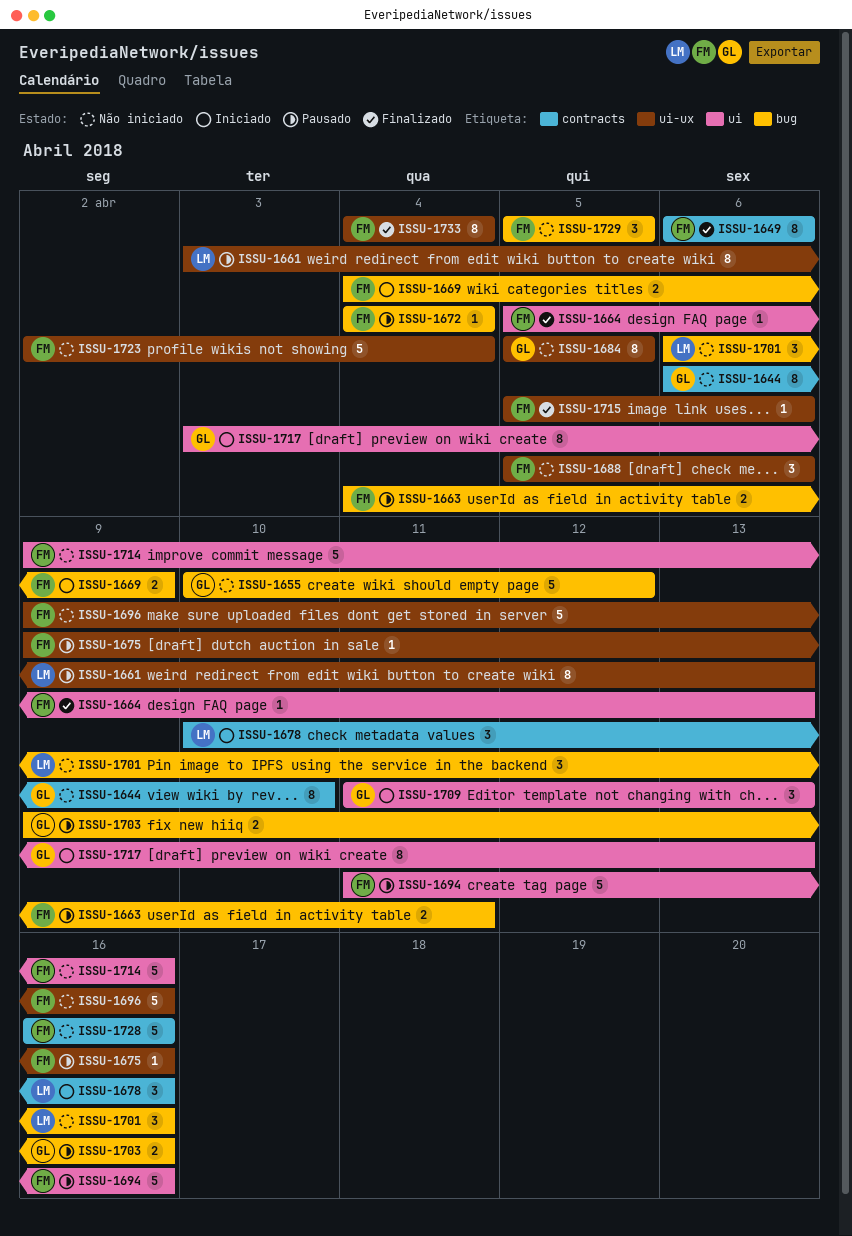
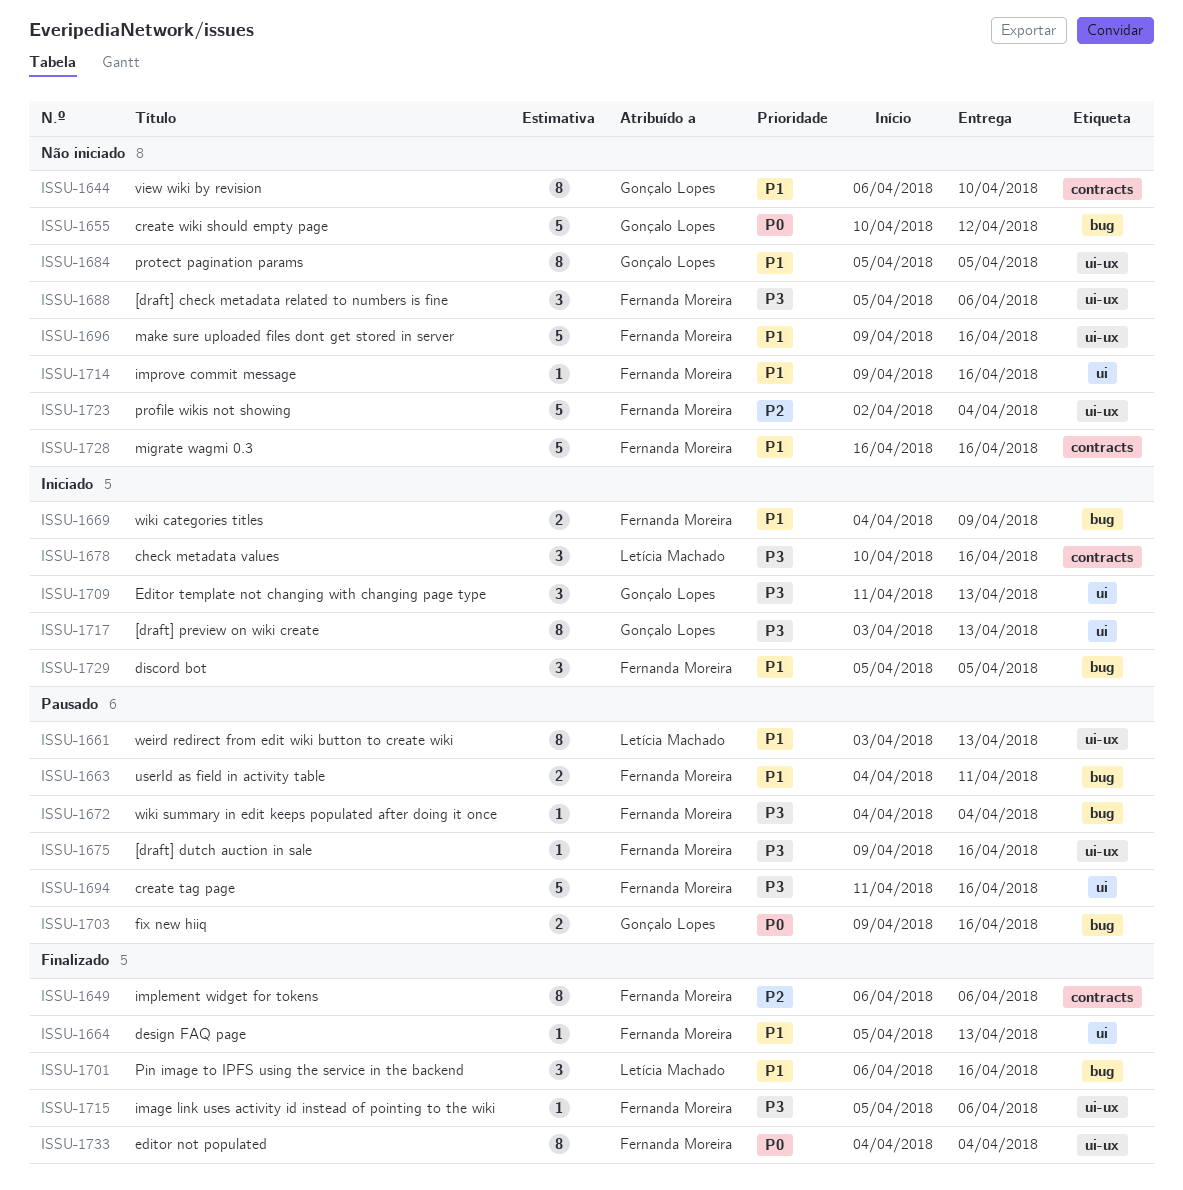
ISSU-1701, status: Não iniciado -> Finalizado
ISSU-1714, estimate: 5 -> 1
ISSU-1729, status: Não iniciado -> Iniciado

